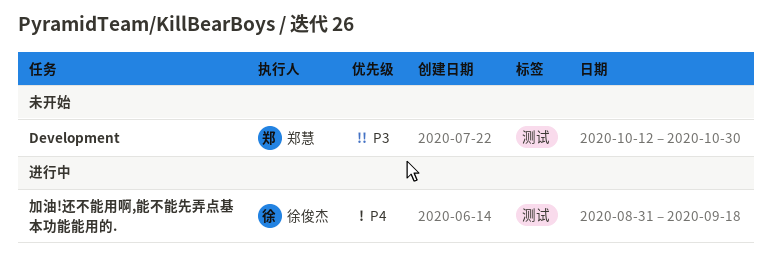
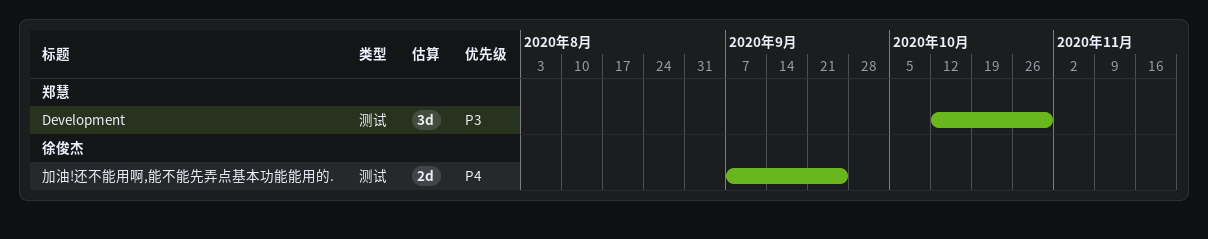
加油!还不能用啊,能不能先弄点基本功能能用的., start: Aug 31 -> Sep 7
加油!还不能用啊,能不能先弄点基本功能能用的., due: Sep 18 -> Sep 25

